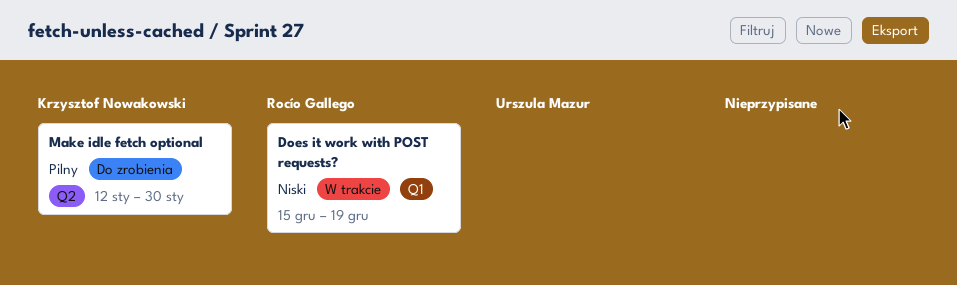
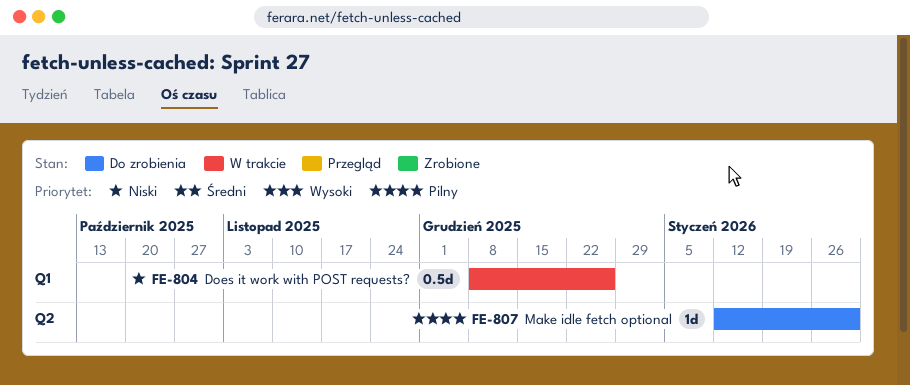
Does it work with POST requests?, start: Dec 15 -> Dec 8
Does it work with POST requests?, due: Dec 19 -> Dec 26

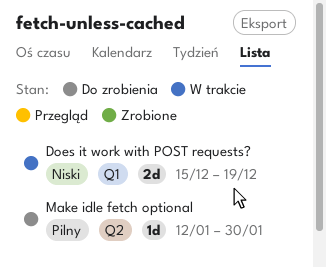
Does it work with POST requests?, estimate: 0.5d -> 2d
Does it work with POST requests?, start: Dec 8 -> Dec 15
Does it work with POST requests?, due: Dec 26 -> Dec 19

